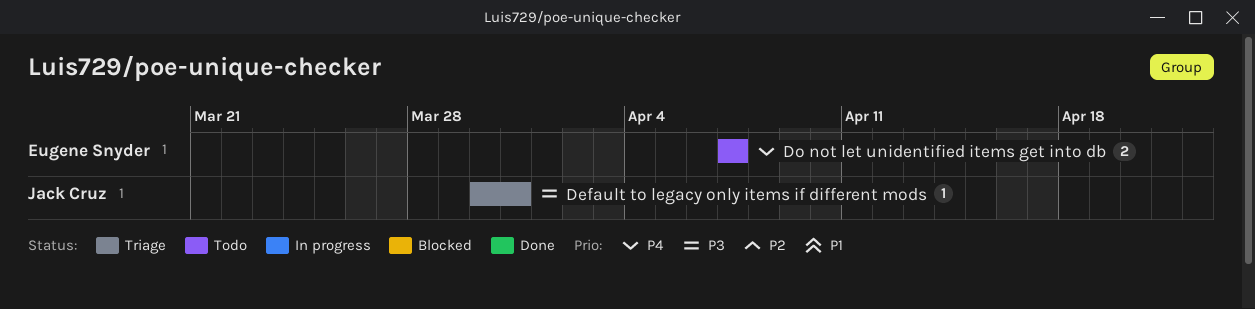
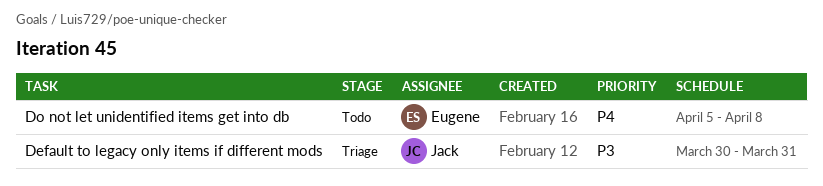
Do not let unidentified items get into db, start: Apr 7 -> Apr 5
Do not let unidentified items get into db, due: Apr 7 -> Apr 8

